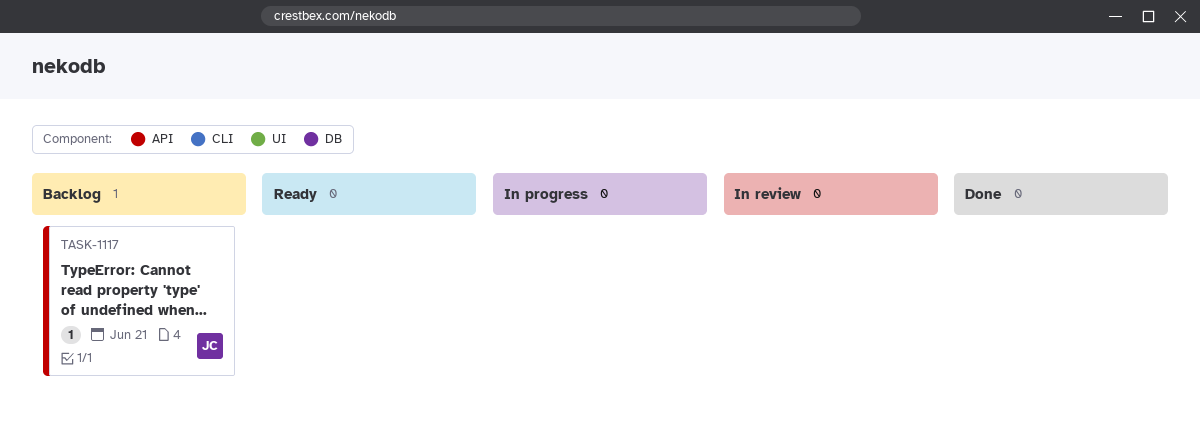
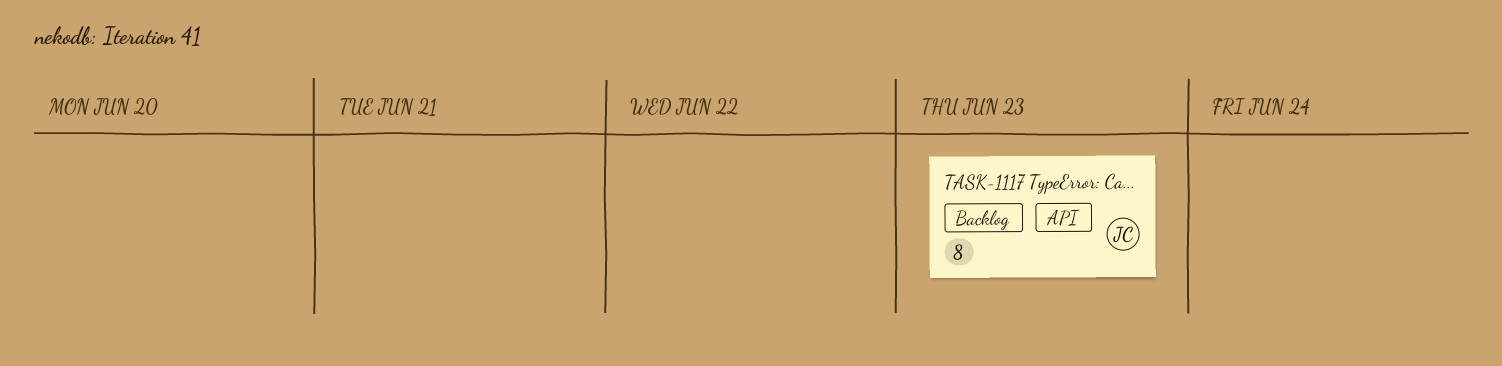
TASK-1117, estimate: 1 -> 8
TASK-1117, due: Jun 21 -> Jun 23

